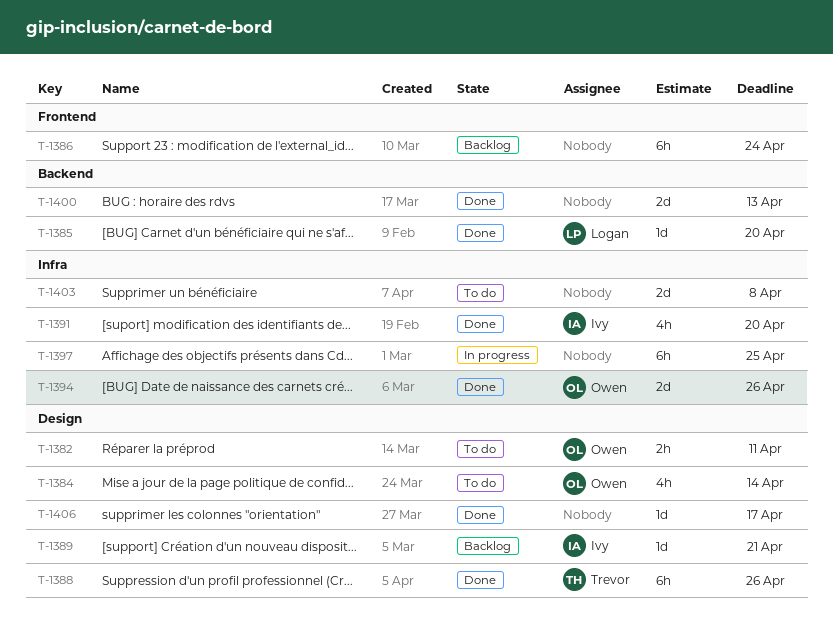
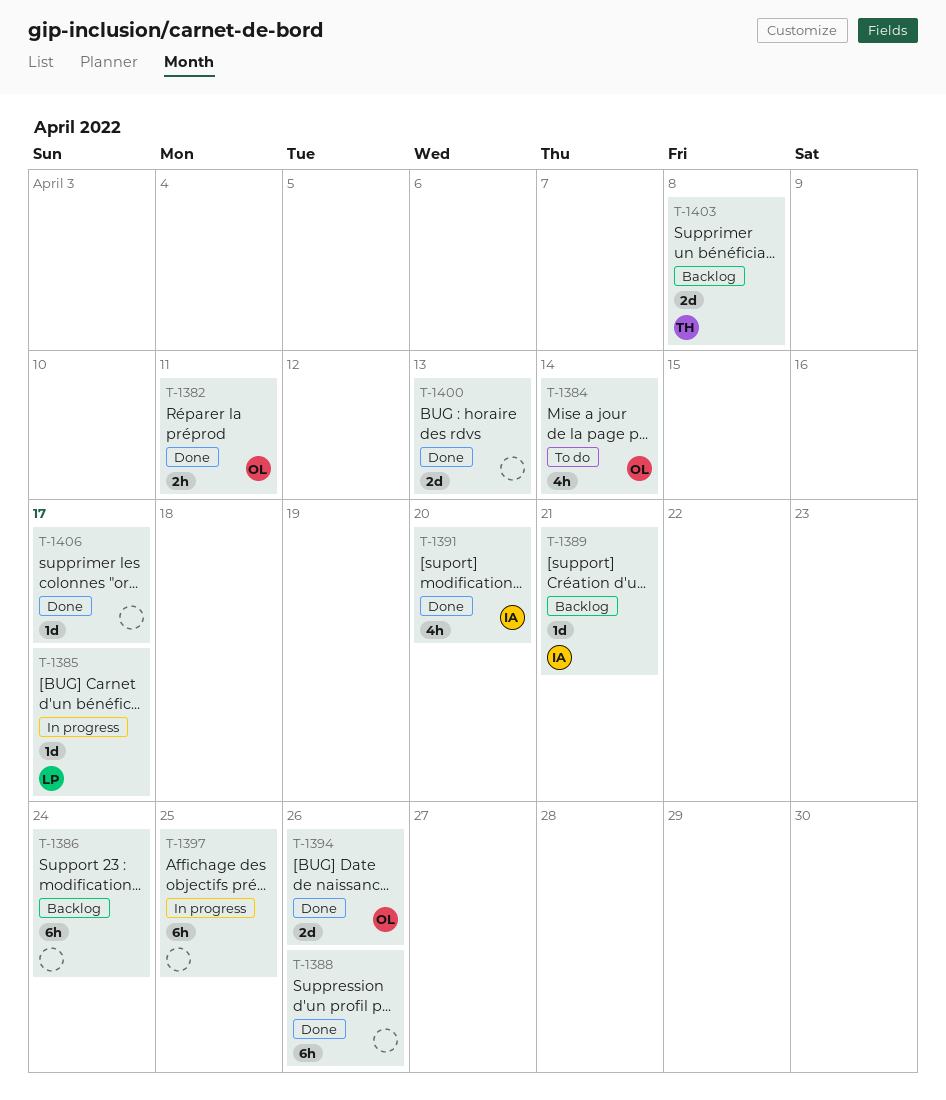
T-1382, status: To do -> Done
T-1385, status: Done -> In progress
T-1385, due: Apr 20 -> Apr 17
T-1388, owner: Trevor -> none
T-1403, status: To do -> Backlog
T-1403, owner: none -> Trevor

